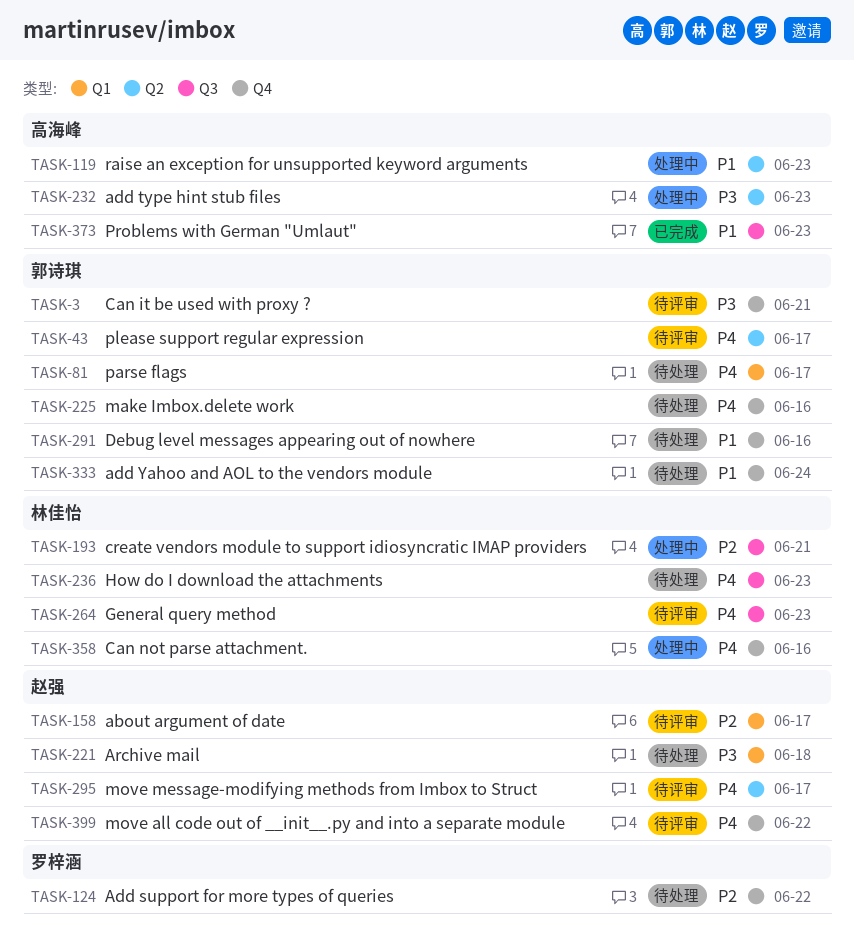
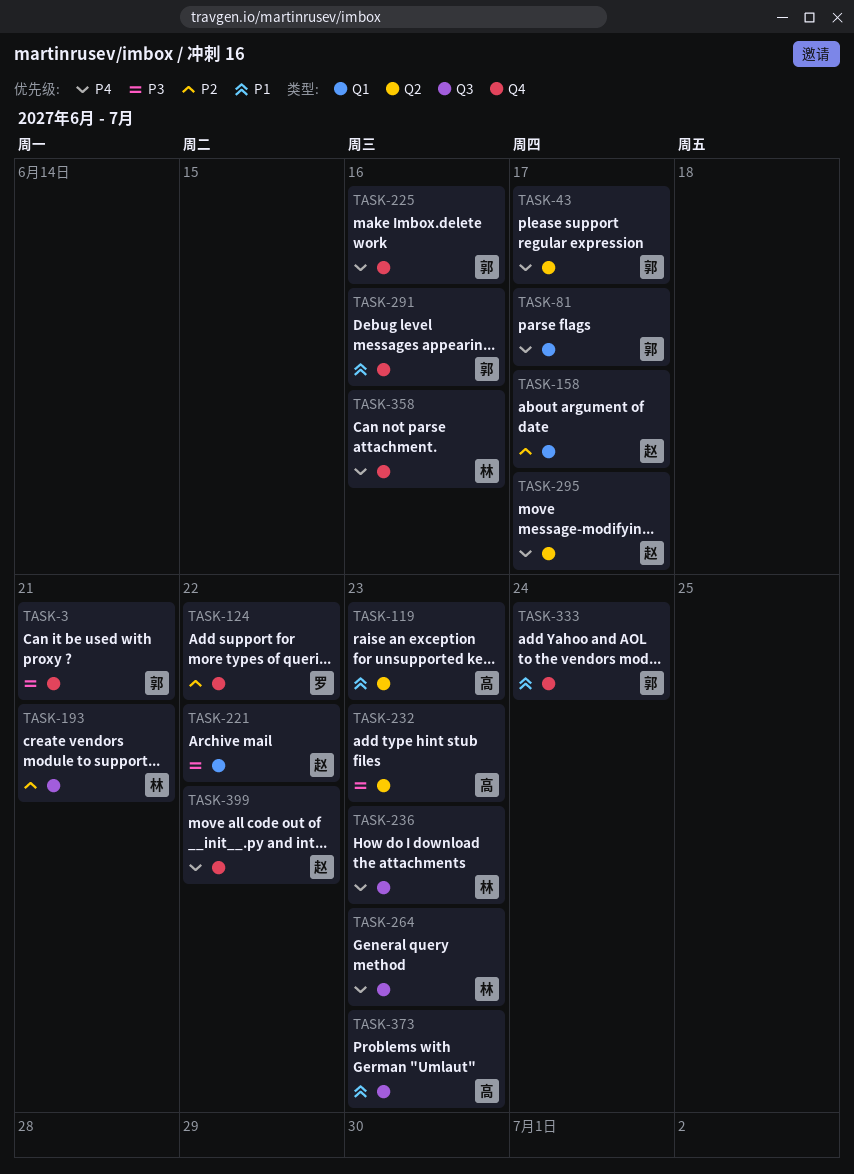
TASK-221, due: Jun 18 -> Jun 22

